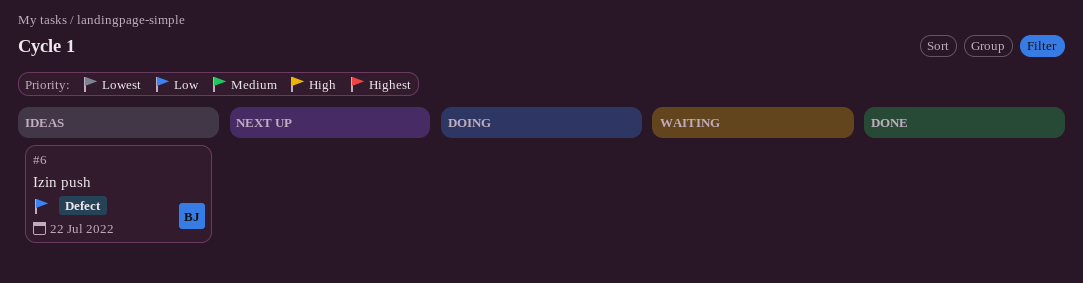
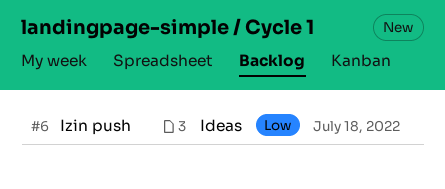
#6, due: Jul 22 -> Jul 18

